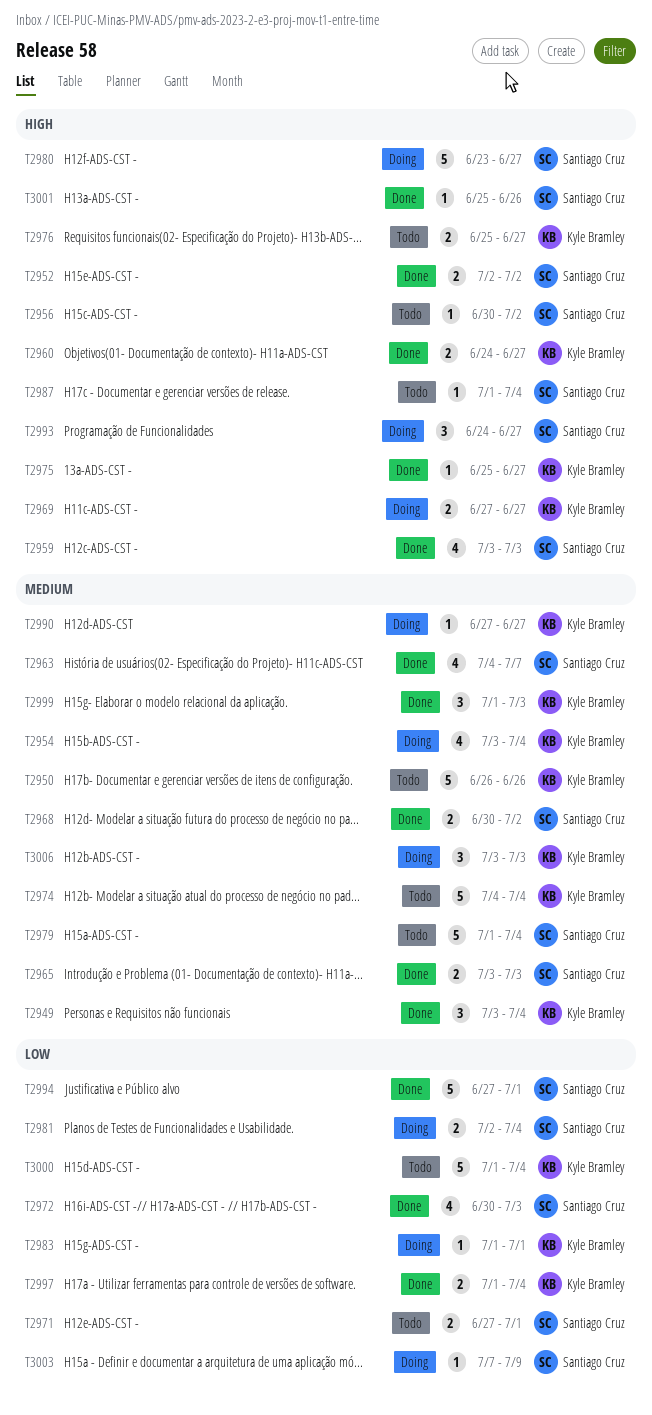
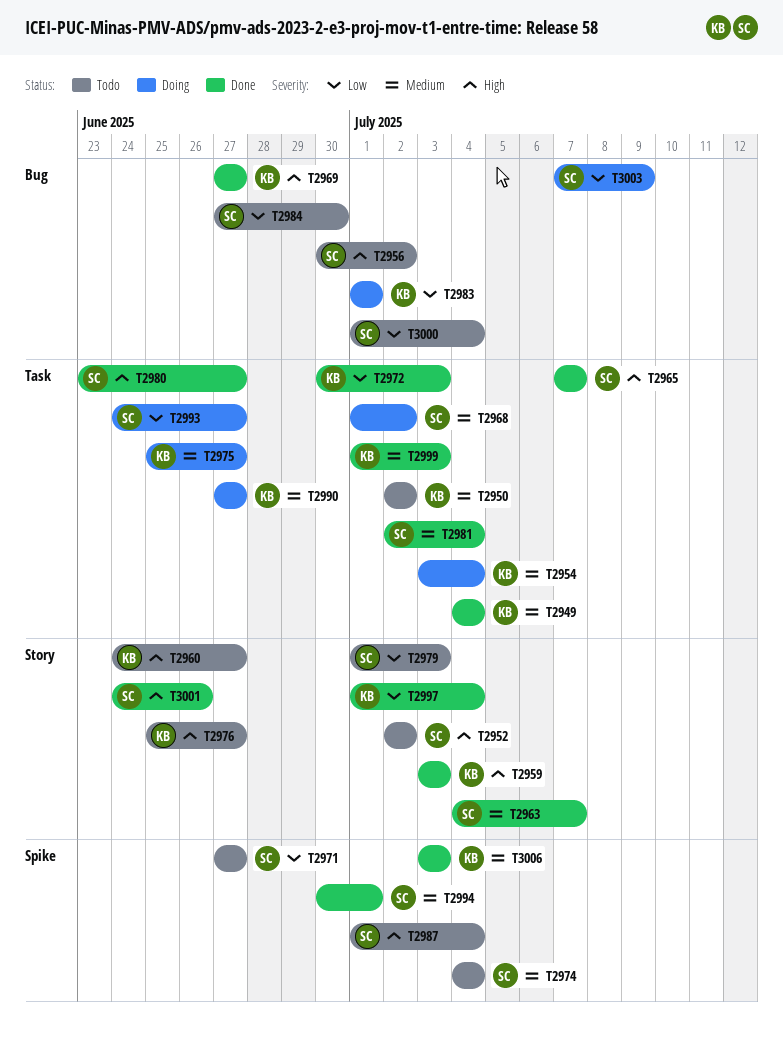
T2949, start: Jul 3 -> Jul 4
T2950, start: Jun 26 -> Jul 2
T2950, due: Jun 26 -> Jul 2
T2952, status: Done -> Todo
T2959, owner: Santiago Cruz -> Kyle Bramley
T2960, status: Done -> Todo
T2965, priority: Medium -> High
T2965, start: Jul 3 -> Jul 7
T2965, due: Jul 3 -> Jul 7
T2968, status: Done -> Doing
T2968, start: Jun 30 -> Jul 1
T2969, status: Doing -> Done
T2971, due: Jul 1 -> Jun 27
T2972, owner: Santiago Cruz -> Kyle Bramley
T2974, owner: Kyle Bramley -> Santiago Cruz
T2975, status: Done -> Doing
T2975, priority: High -> Medium
T2979, priority: Medium -> Low
T2979, due: Jul 4 -> Jul 3
T2980, status: Doing -> Done
T2981, status: Doing -> Done
T2981, priority: Low -> Medium
T2984: none -> present
T2993, priority: High -> Low
T2994, priority: Low -> Medium
T2994, start: Jun 27 -> Jun 30
T3000, owner: Kyle Bramley -> Santiago Cruz
T3001, start: Jun 25 -> Jun 24
T3006, status: Doing -> Done

